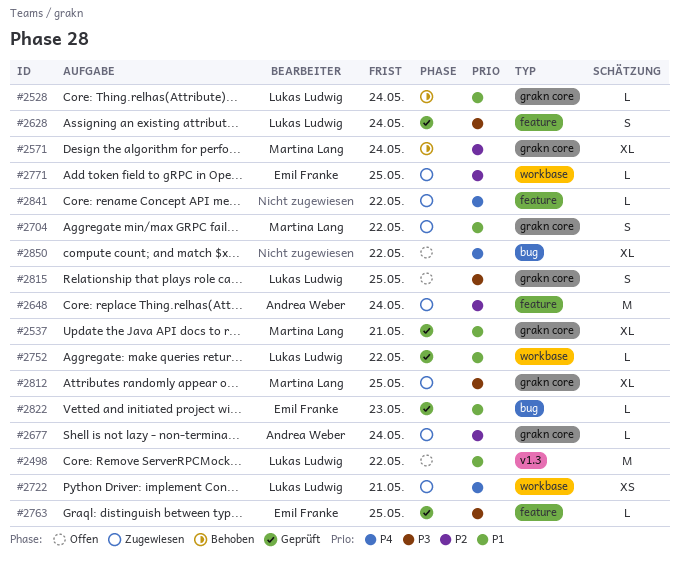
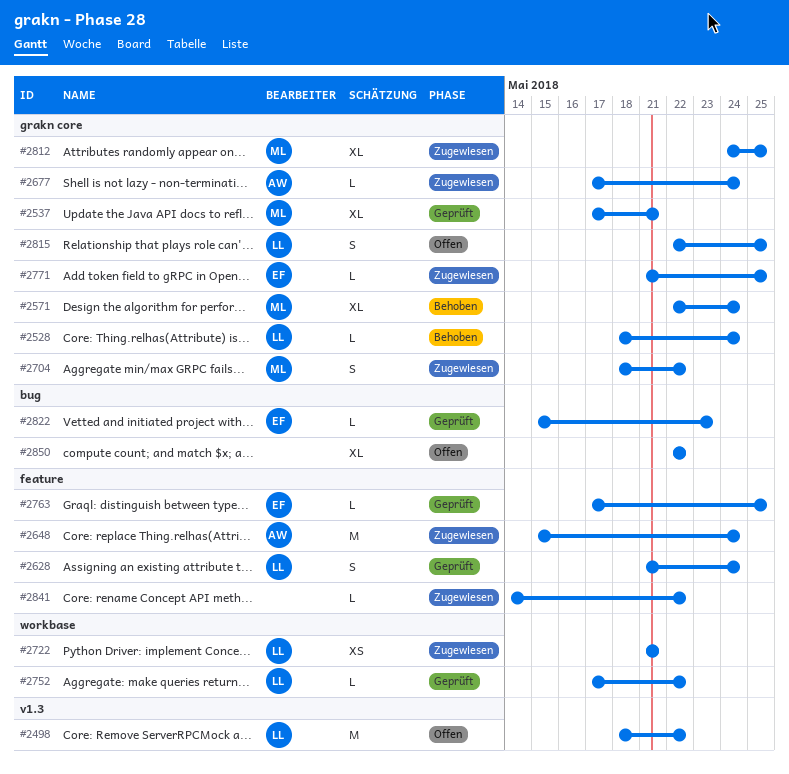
#2771, label: workbase -> grakn core

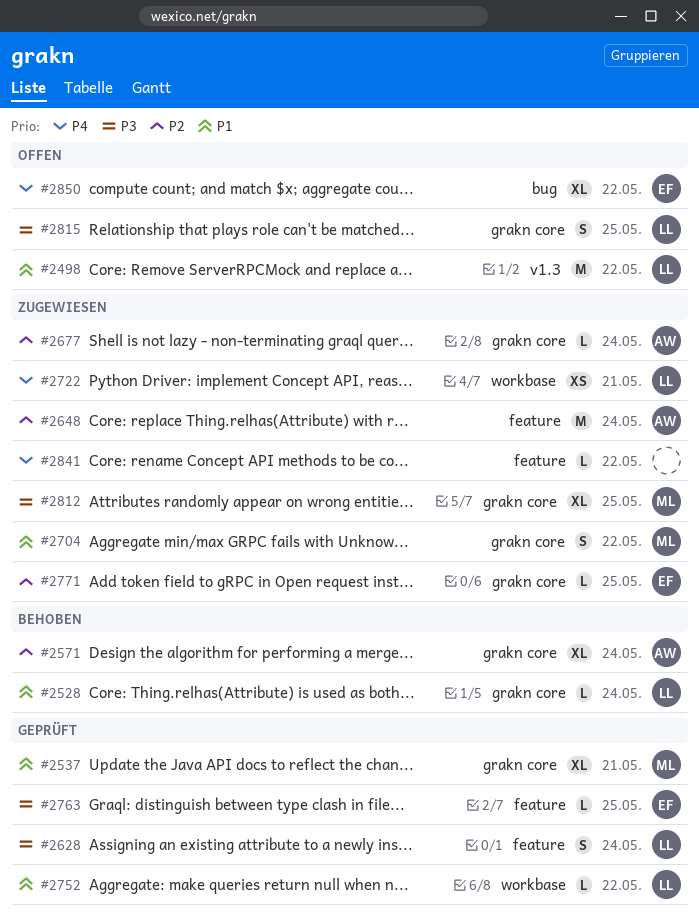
#2571, owner: ML -> AW
#2822: present -> none
#2850, owner: none -> EF

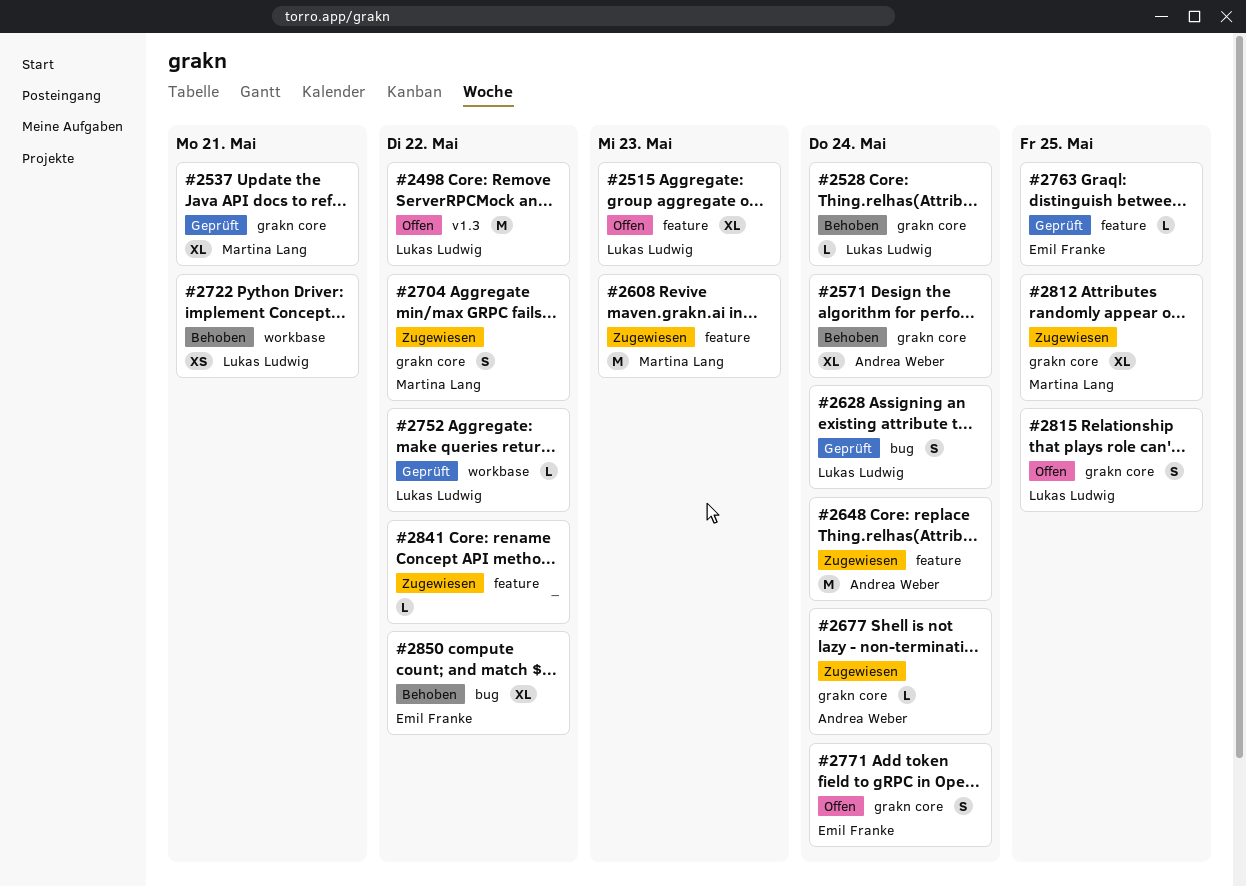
#2515: none -> present
#2608: none -> present
#2628, label: feature -> bug
#2722, status: Zugewiesen -> Behoben
#2771, status: Zugewiesen -> Offen
#2771, estimate: L -> S
#2771, due: May 25 -> May 24
#2850, status: Offen -> Behoben

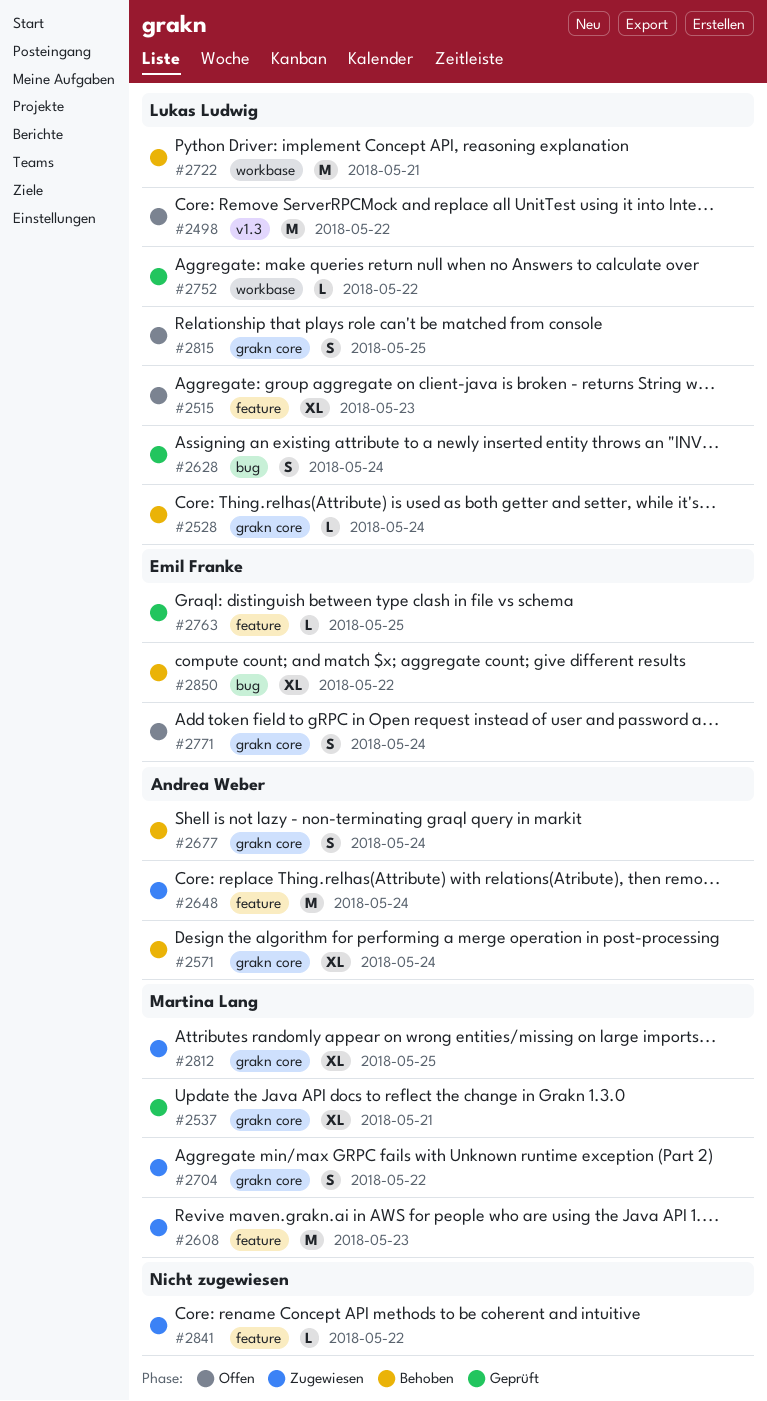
#2677, status: Zugewiesen -> Behoben
#2677, estimate: L -> S
#2722, estimate: XS -> M

